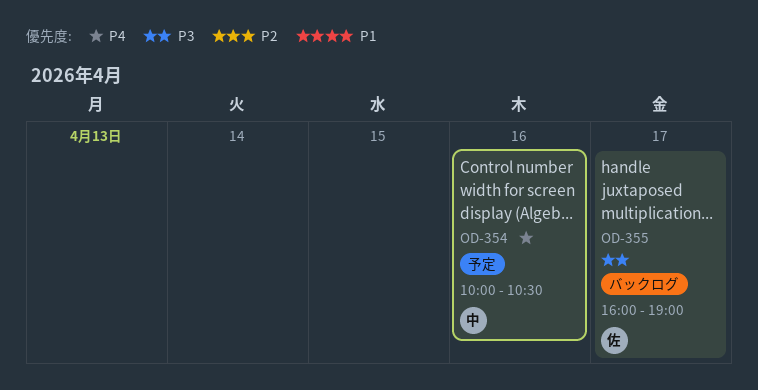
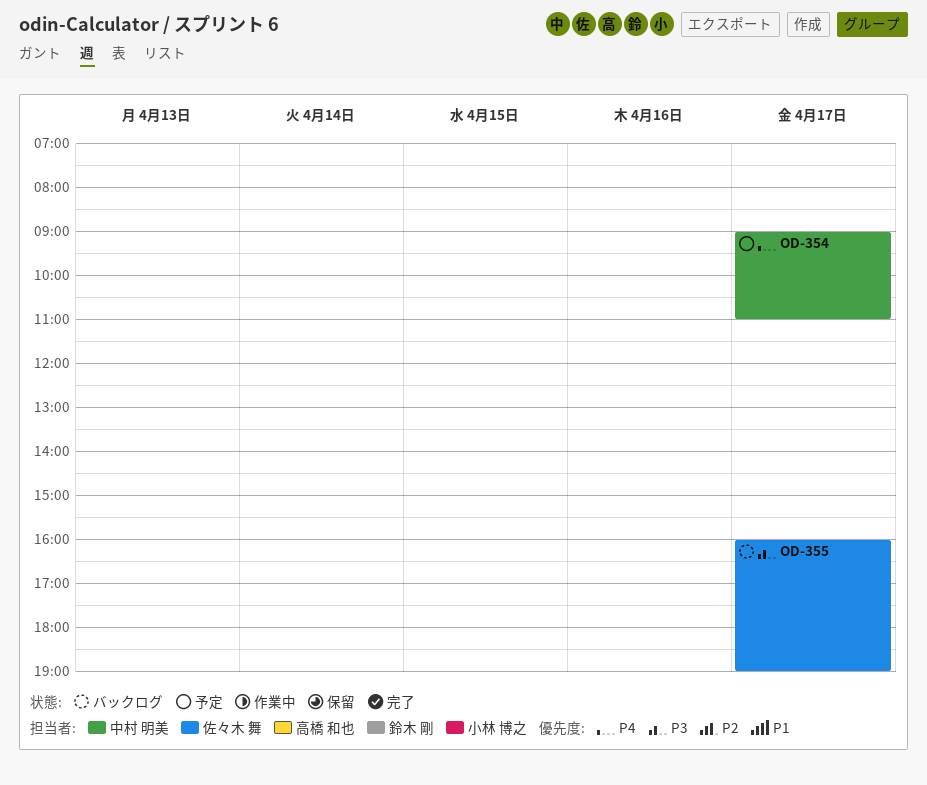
OD-354, day: Apr 16 -> Apr 17
OD-354, begins: 10:00 -> 09:00
OD-354, ends: 10:30 -> 11:00

